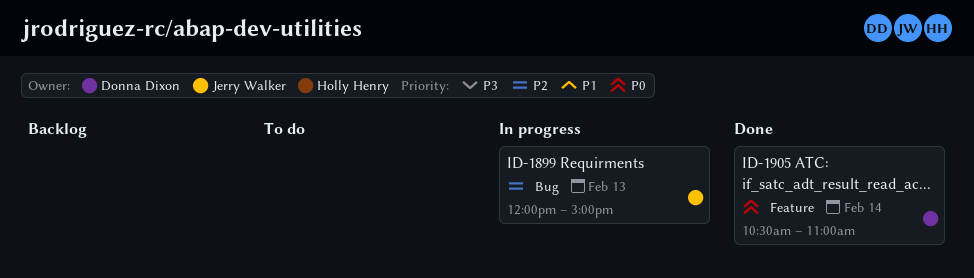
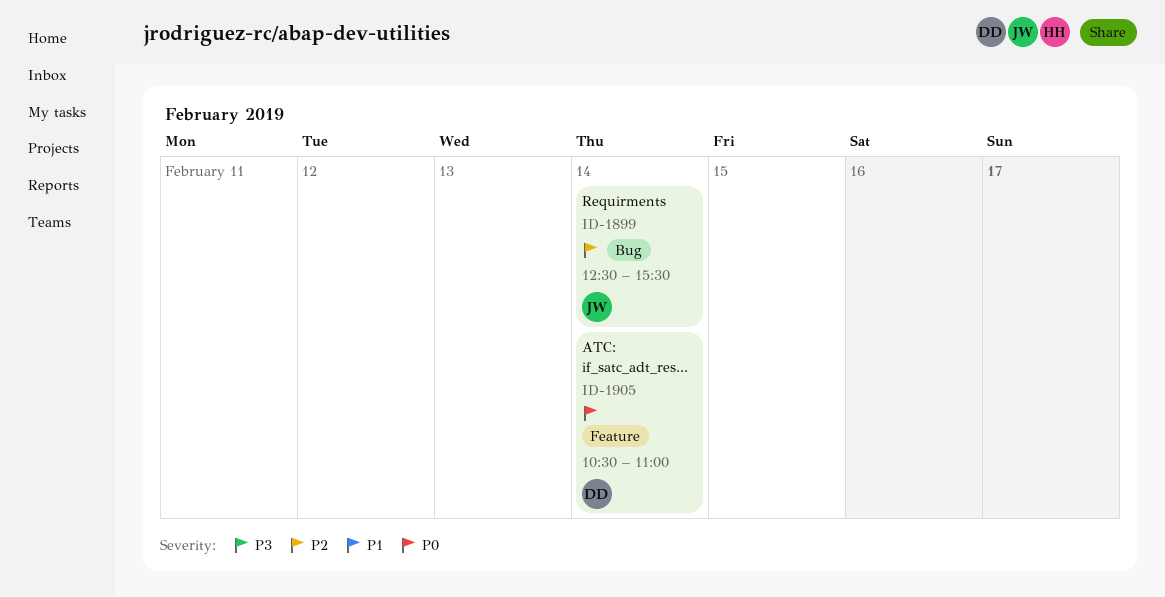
ID-1899, day: Feb 13 -> Feb 14
ID-1899, begins: 12:00 -> 12:30
ID-1899, ends: 15:00 -> 15:30

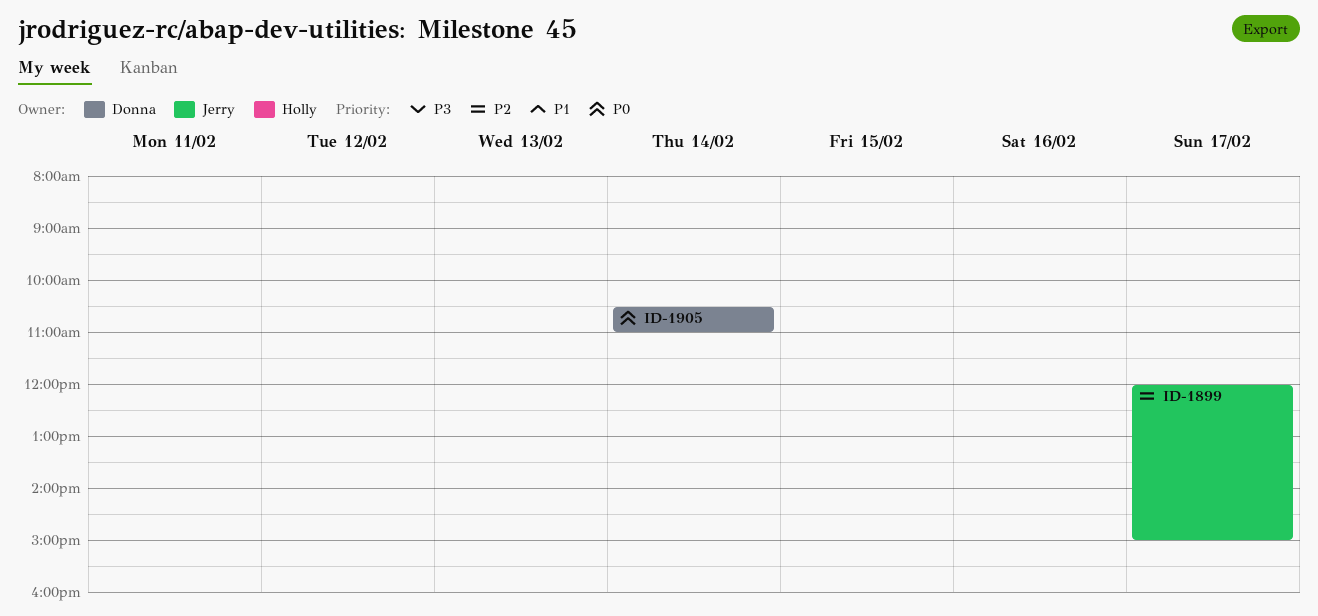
ID-1899, day: Feb 14 -> Feb 17
ID-1899, begins: 12:30 -> 12:00
ID-1899, ends: 15:30 -> 15:00

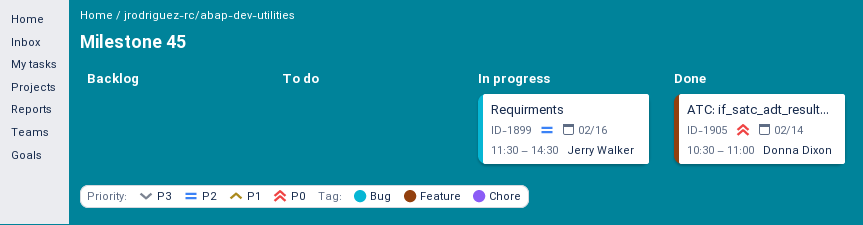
ID-1899, day: Feb 17 -> Feb 16
ID-1899, begins: 12:00 -> 11:30
ID-1899, ends: 15:00 -> 14:30

